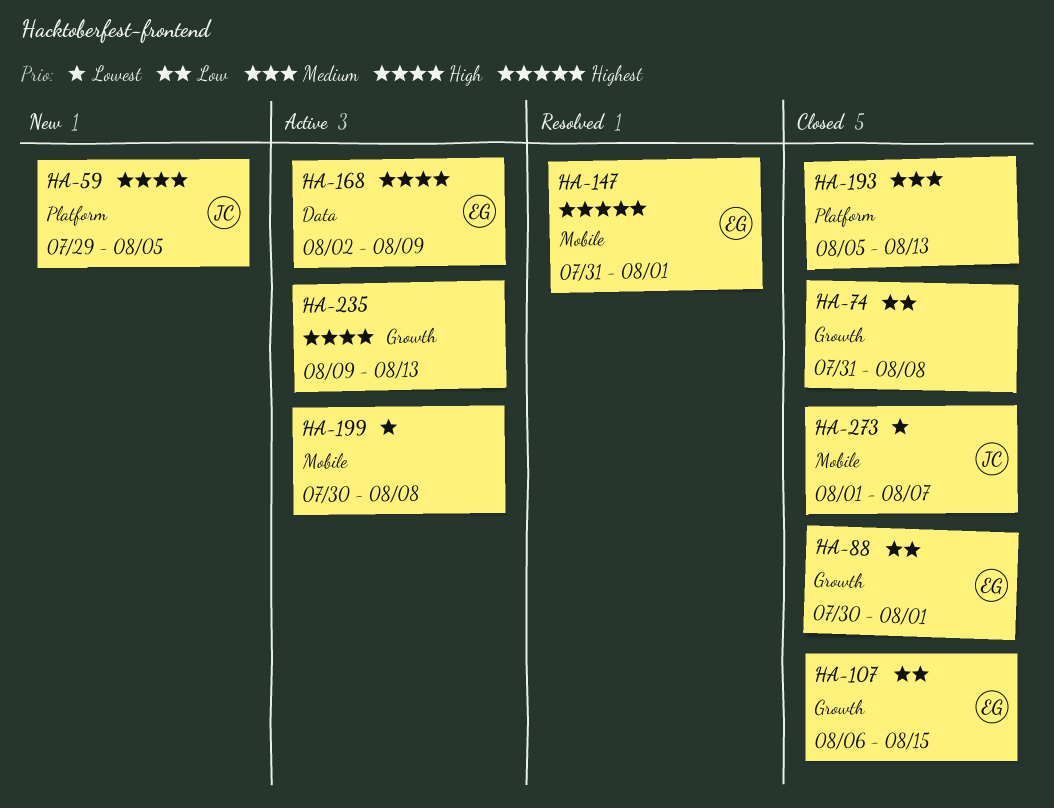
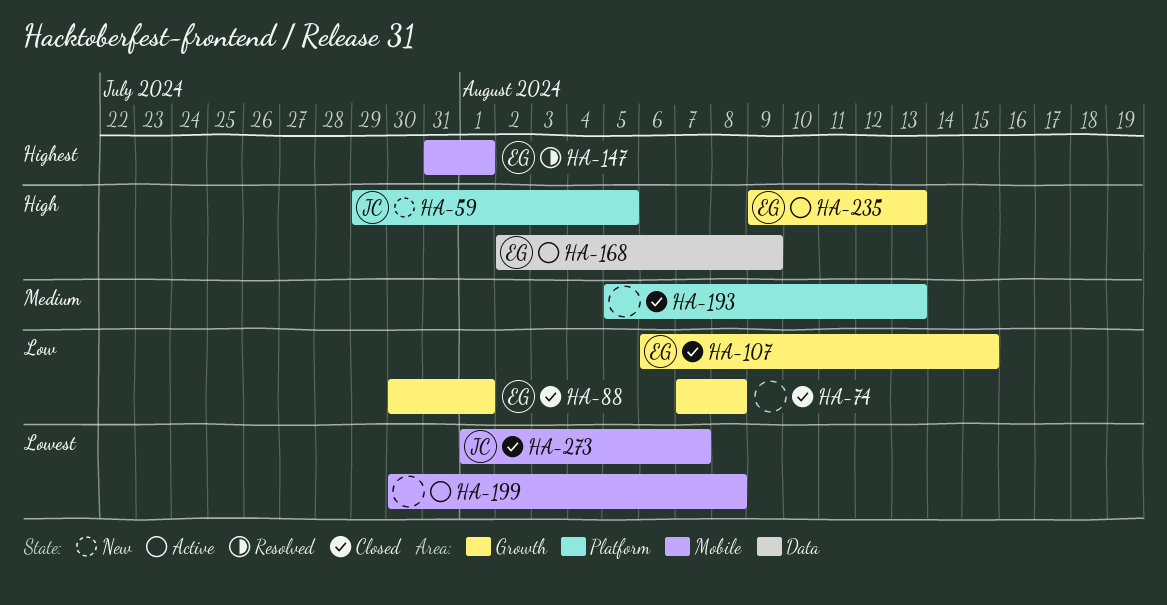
HA-74, start: Jul 31 -> Aug 7
HA-235, owner: none -> EG

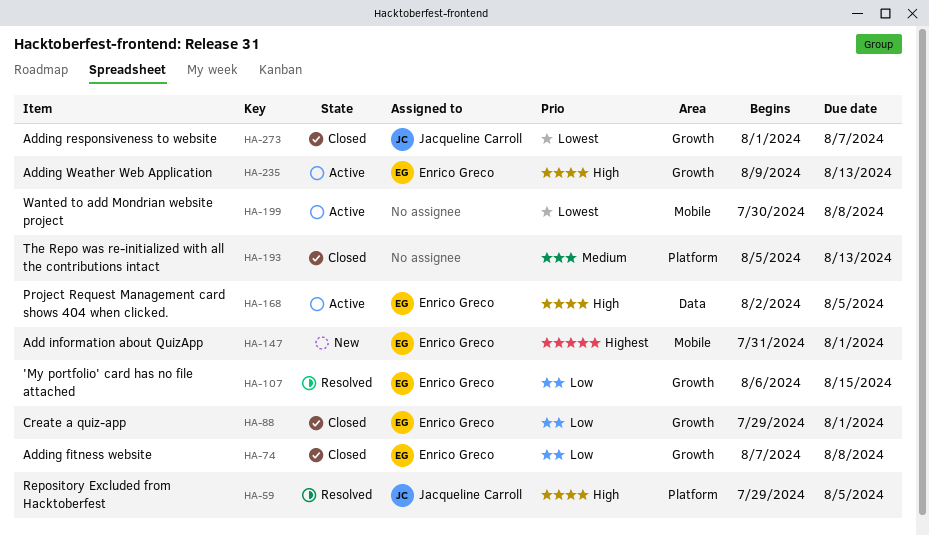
HA-59, status: New -> Resolved
HA-74, owner: none -> Enrico Greco
HA-88, start: Jul 30 -> Jul 29
HA-107, status: Closed -> Resolved
HA-147, status: Resolved -> New
HA-168, due: Aug 9 -> Aug 5
HA-273, label: Mobile -> Growth

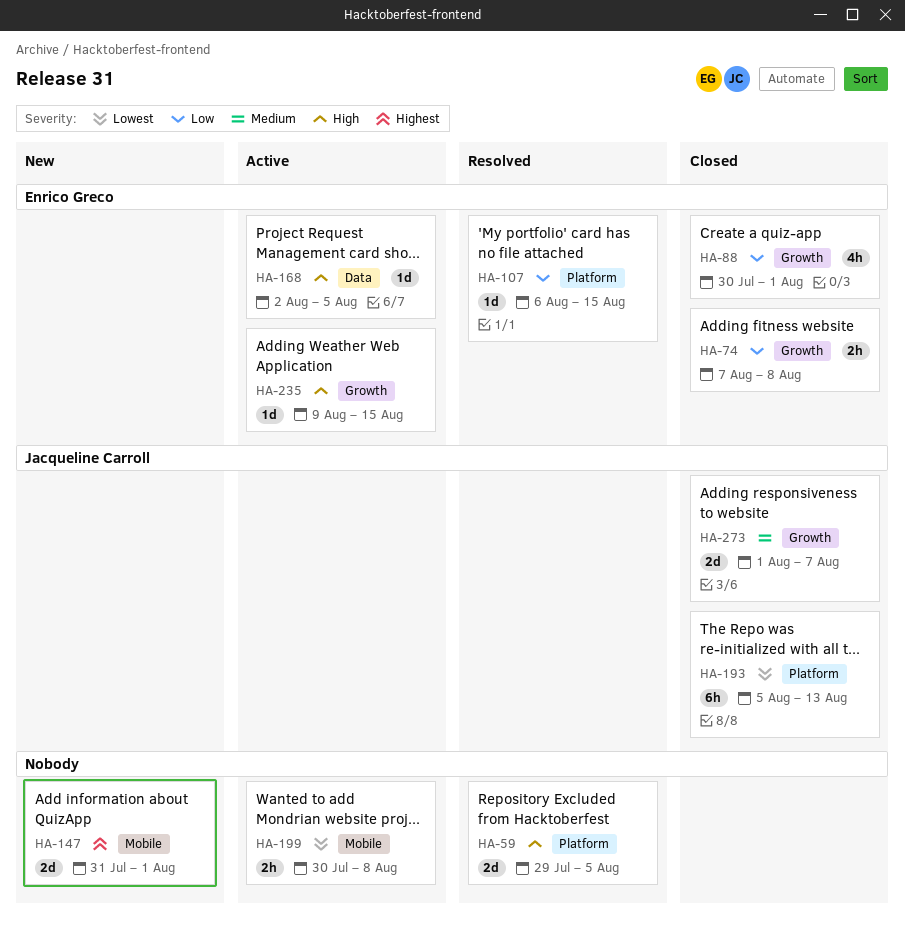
HA-59, owner: Jacqueline Carroll -> none
HA-88, start: Jul 29 -> Jul 30
HA-107, label: Growth -> Platform
HA-147, owner: Enrico Greco -> none
HA-193, owner: none -> Jacqueline Carroll
HA-193, priority: Medium -> Lowest
HA-235, due: Aug 13 -> Aug 15
HA-273, priority: Lowest -> Medium

